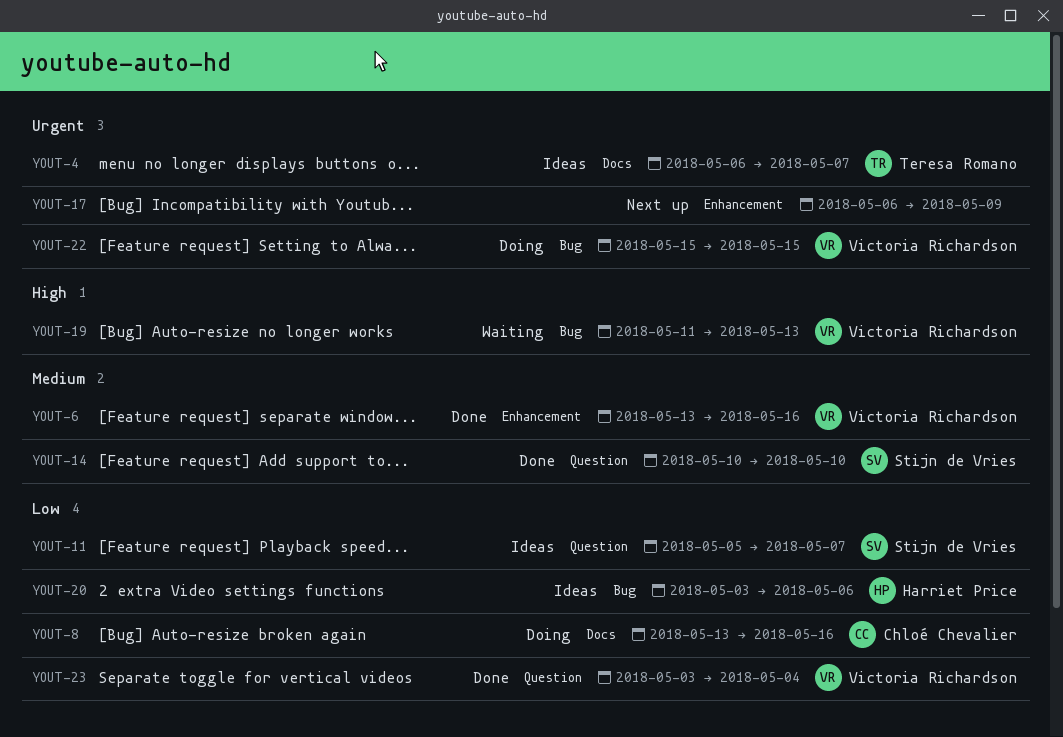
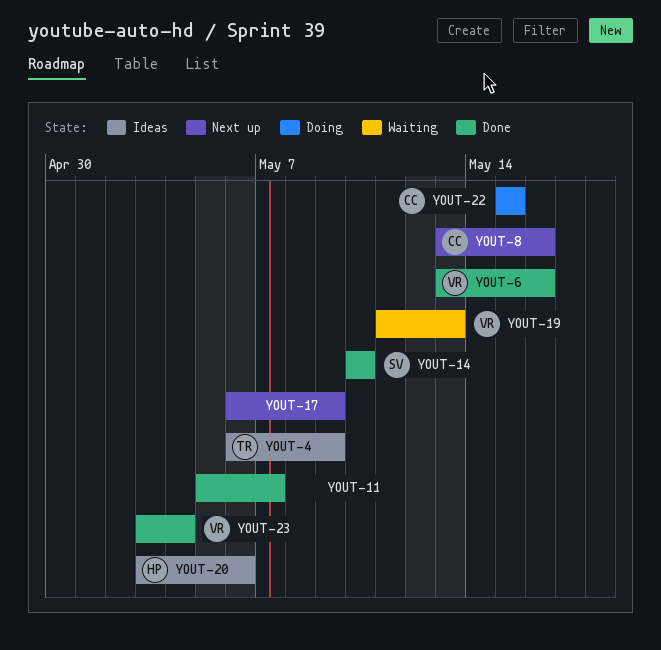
YOUT-4, due: May 7 -> May 9
YOUT-8, status: Doing -> Next up
YOUT-11, status: Ideas -> Done
YOUT-11, owner: Stijn de Vries -> none
YOUT-22, owner: Victoria Richardson -> Chloé Chevalier

